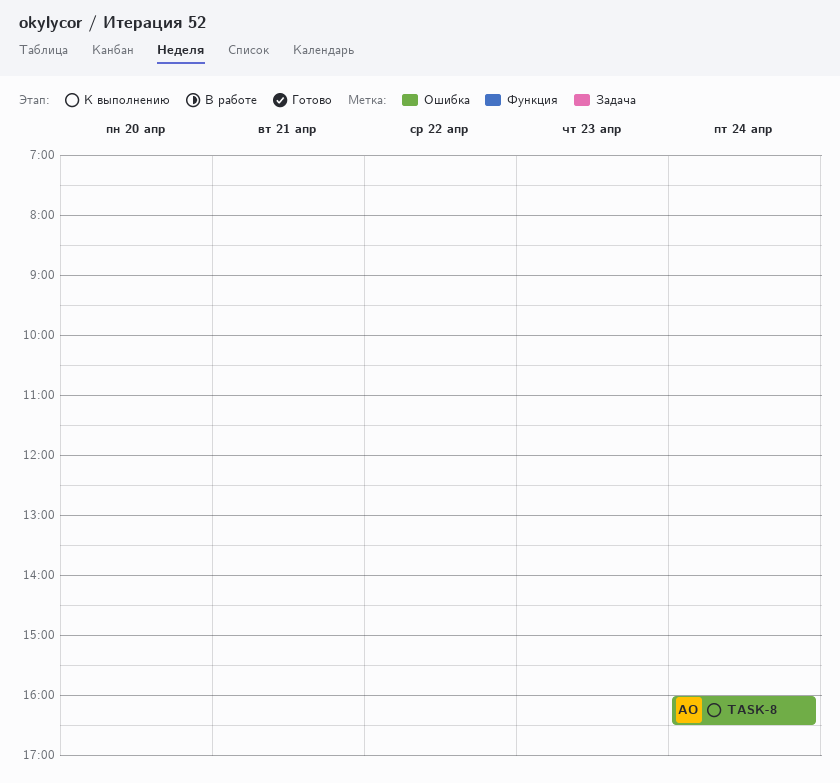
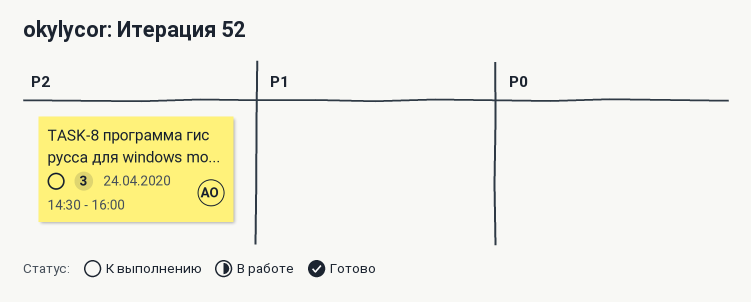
TASK-8, begins: 16:00 -> 14:30
TASK-8, ends: 16:30 -> 16:00

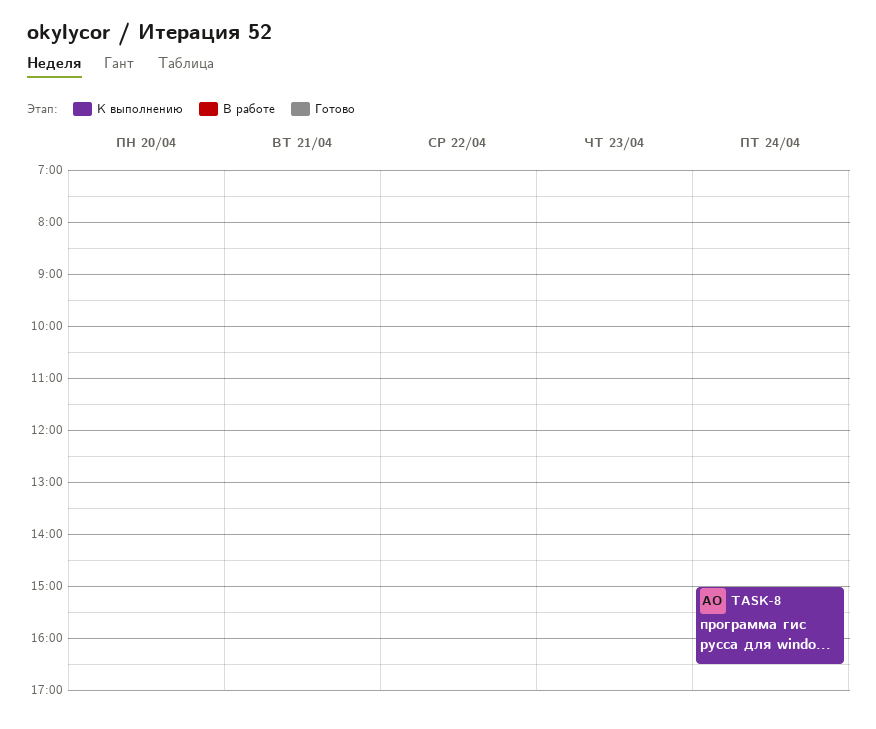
TASK-8, begins: 14:30 -> 15:00
TASK-8, ends: 16:00 -> 16:30

